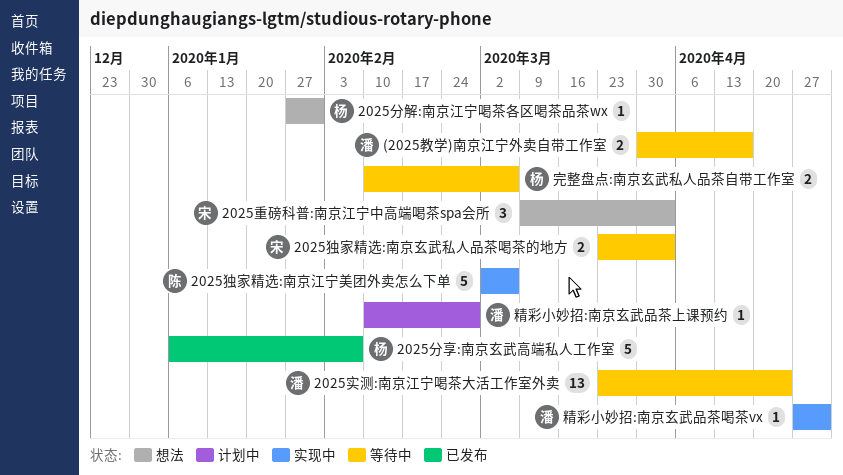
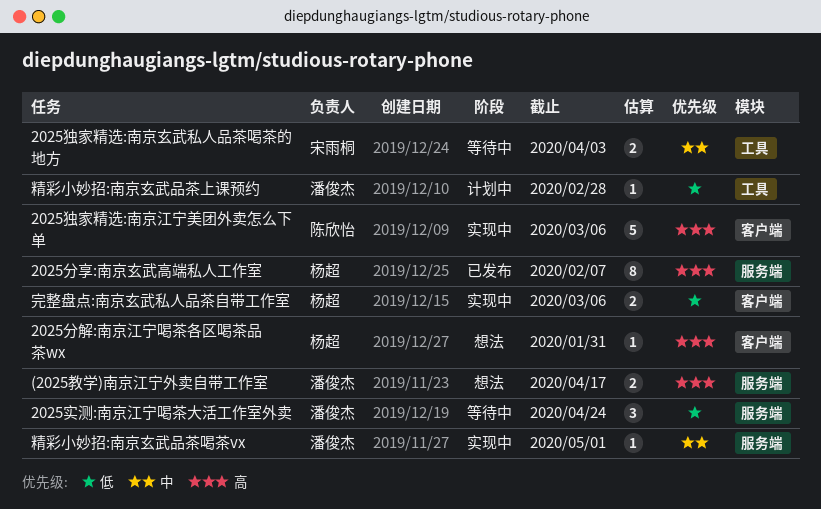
(2025教学)南京江宁外卖自带工作室, status: 等待中 -> 想法
2025分享:南京玄武高端私人工作室, estimate: 5 -> 8
2025实测:南京江宁喝茶大活工作室外卖, estimate: 13 -> 3
2025重磅科普:南京江宁中高端喝茶spa会所: present -> none
完整盘点:南京玄武私人品茶自带工作室, status: 等待中 -> 实现中

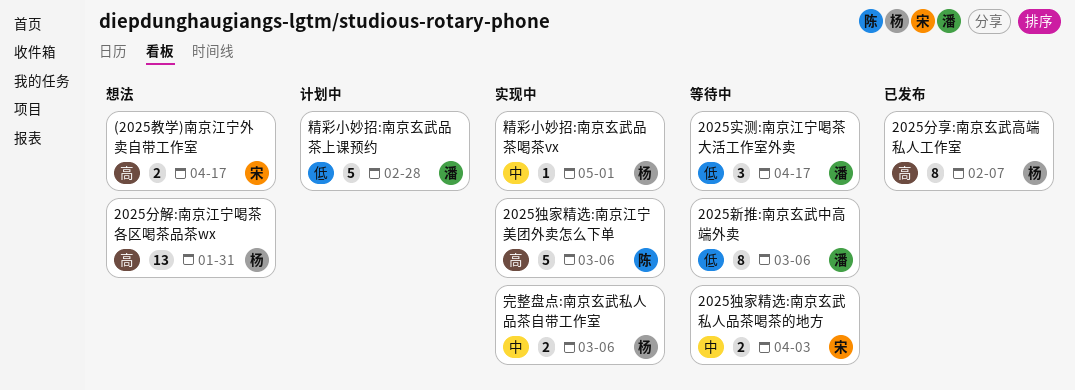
(2025教学)南京江宁外卖自带工作室, owner: 潘俊杰 -> 宋雨桐
2025分解:南京江宁喝茶各区喝茶品茶wx, estimate: 1 -> 13
2025实测:南京江宁喝茶大活工作室外卖, due: Apr 24 -> Apr 17
2025新推:南京玄武中高端外卖: none -> present
完整盘点:南京玄武私人品茶自带工作室, priority: 低 -> 中
精彩小妙招:南京玄武品茶上课预约, estimate: 1 -> 5
精彩小妙招:南京玄武品茶喝茶vx, owner: 潘俊杰 -> 杨超

